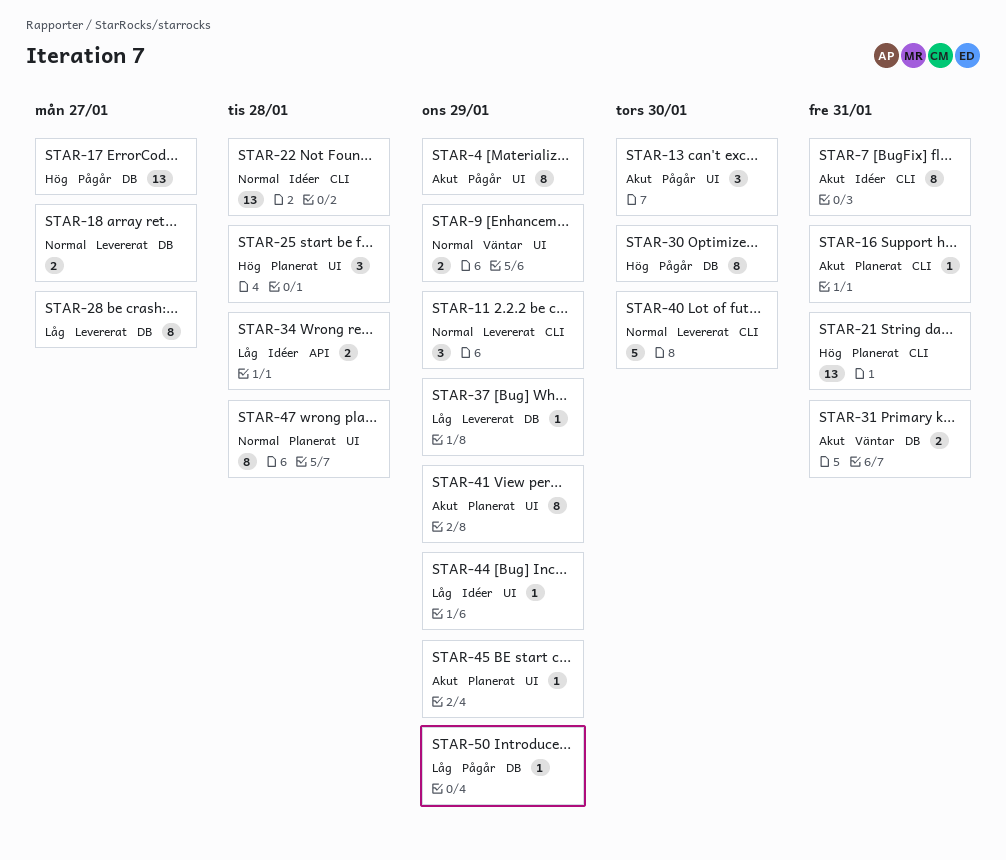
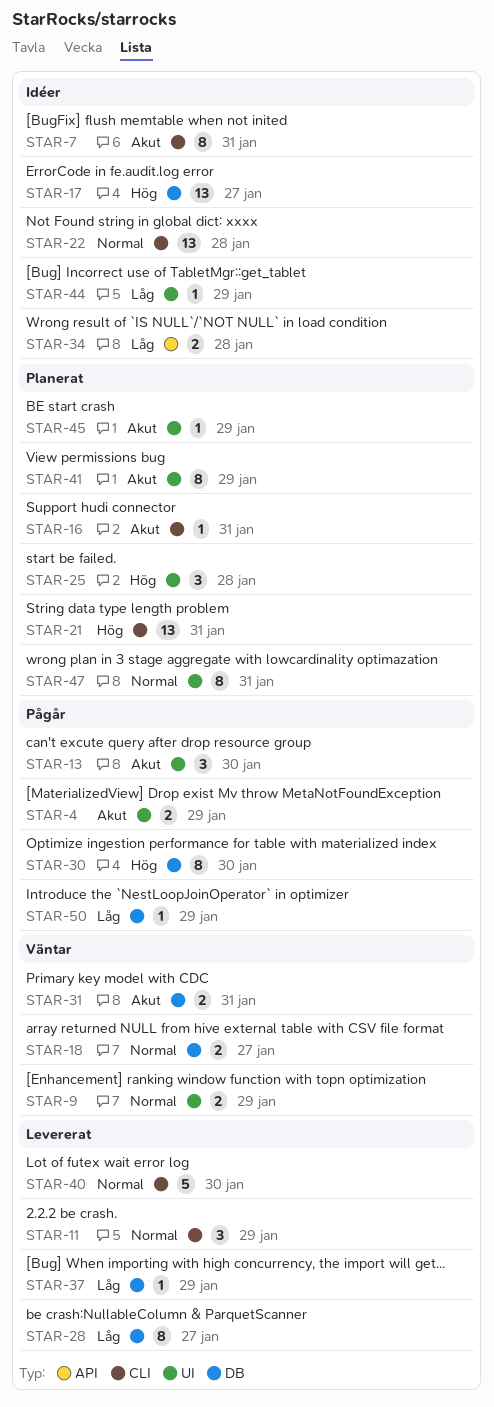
STAR-4, estimate: 8 -> 2
STAR-17, status: Pågår -> Idéer
STAR-18, status: Levererat -> Väntar
STAR-47, due: Jan 28 -> Jan 31

